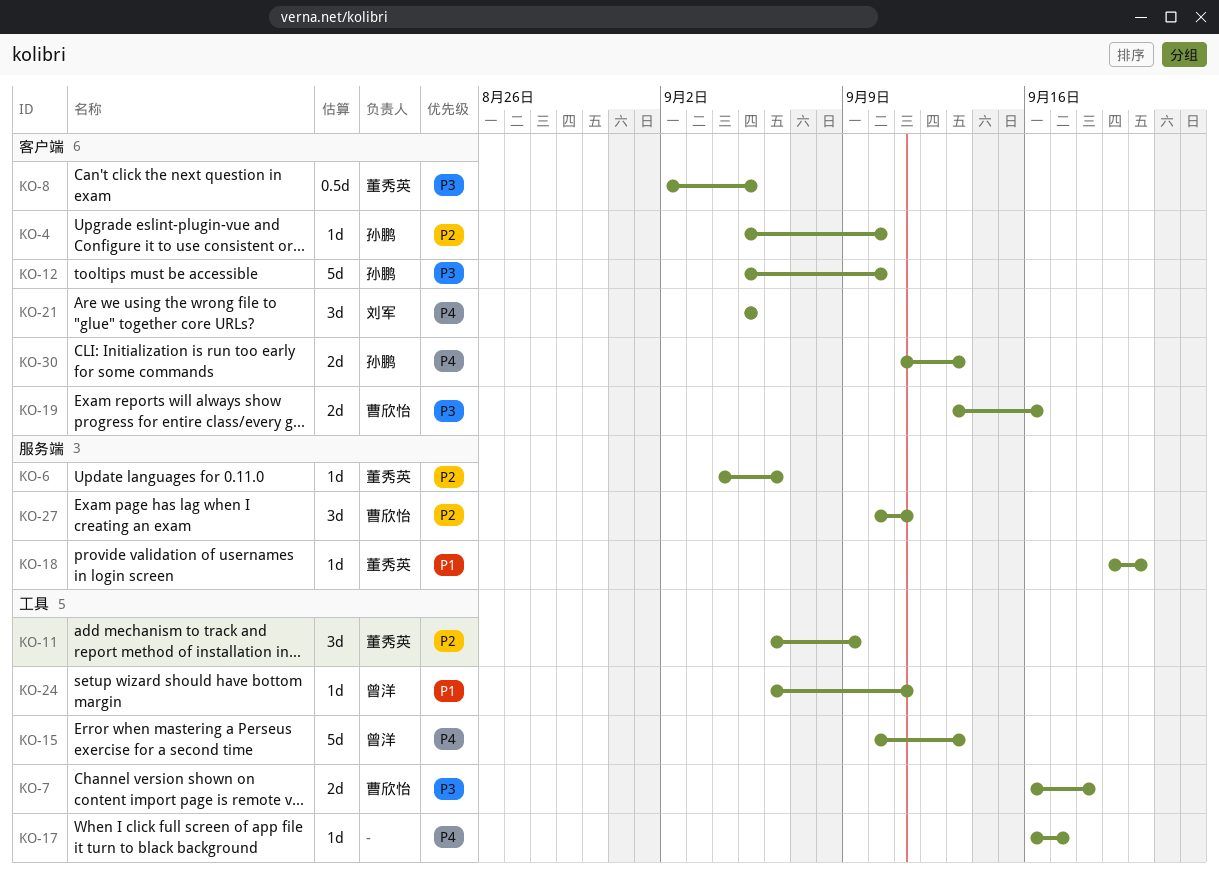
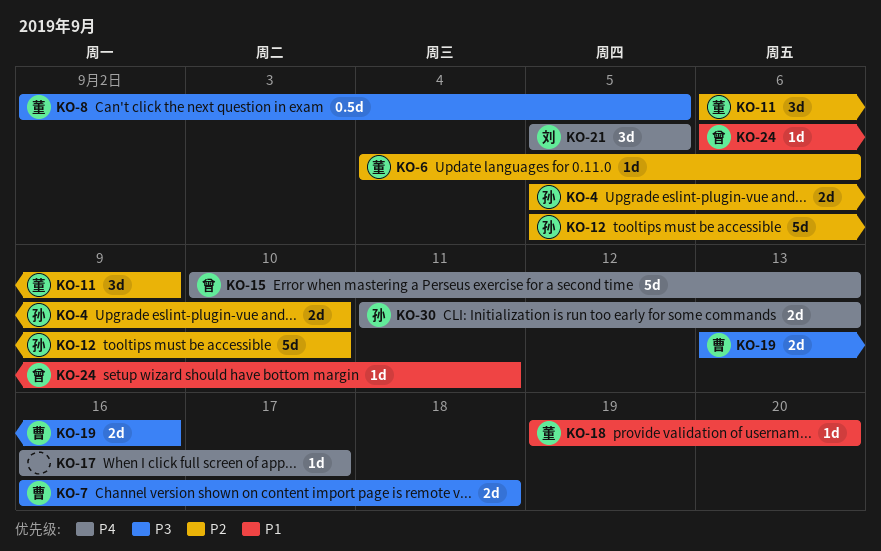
KO-4, estimate: 1d -> 2d
KO-12, priority: P3 -> P2
KO-27: present -> none

